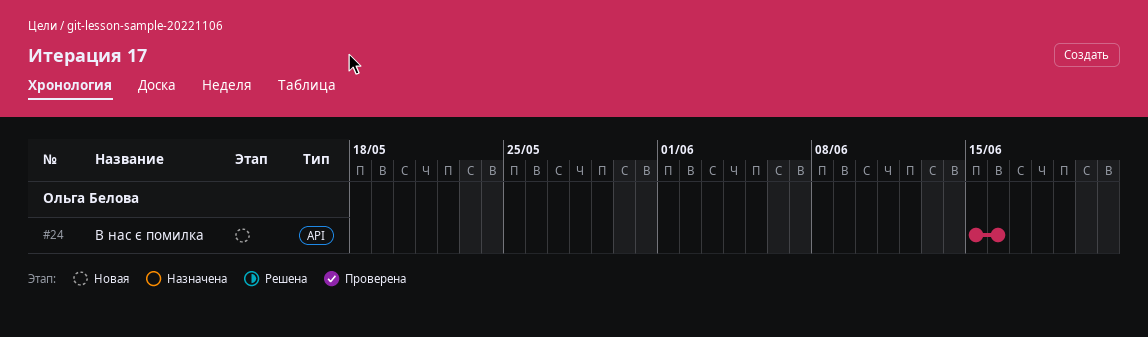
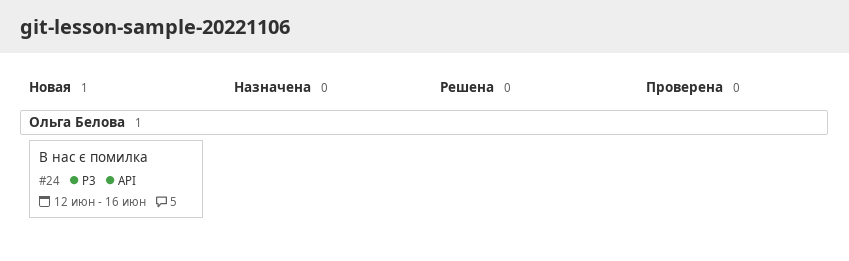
#24, start: Jun 15 -> Jun 12

